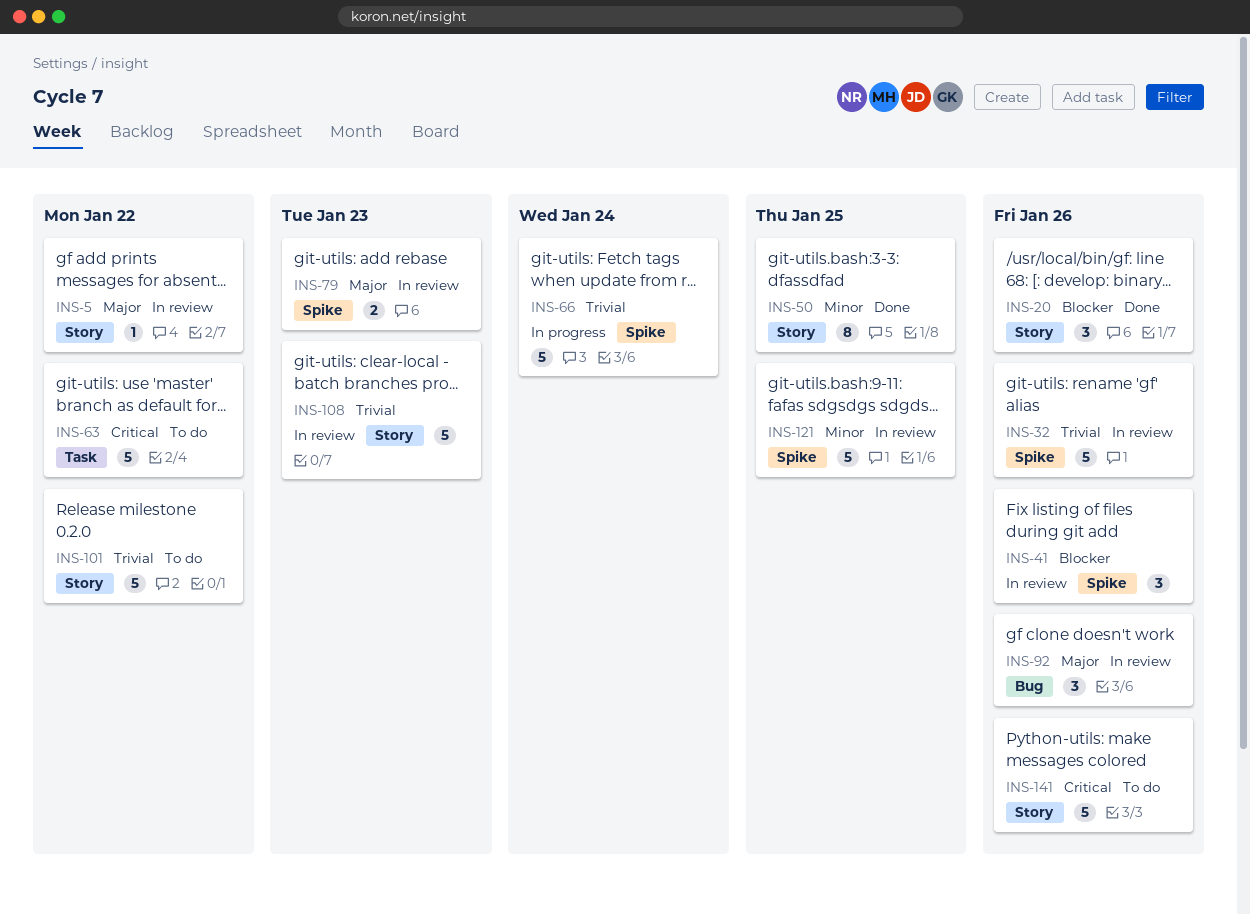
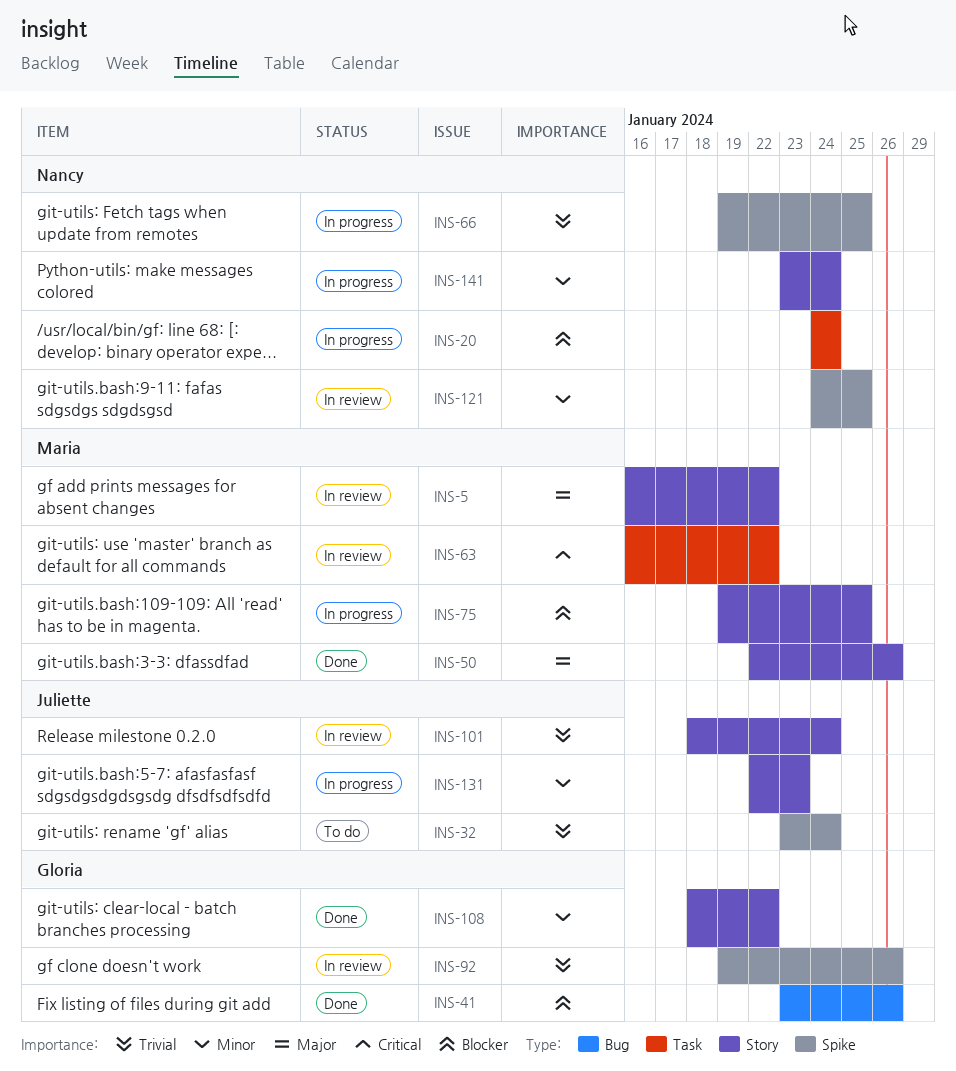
INS-20, status: Done -> In progress
INS-20, label: Story -> Task
INS-20, due: Jan 26 -> Jan 24
INS-32, status: In review -> To do
INS-32, due: Jan 26 -> Jan 24
INS-41, status: In review -> Done
INS-41, label: Spike -> Bug
INS-50, priority: Minor -> Major
INS-50, due: Jan 25 -> Jan 26
INS-63, status: To do -> In review
INS-66, due: Jan 24 -> Jan 25
INS-75: none -> present
INS-79: present -> none
INS-92, priority: Major -> Trivial
INS-92, label: Bug -> Spike
INS-101, status: To do -> In review
INS-101, due: Jan 22 -> Jan 24
INS-108, status: In review -> Done
INS-108, priority: Trivial -> Minor
INS-108, due: Jan 23 -> Jan 22
INS-131: none -> present
INS-141, status: To do -> In progress
INS-141, priority: Critical -> Minor
INS-141, due: Jan 26 -> Jan 24

